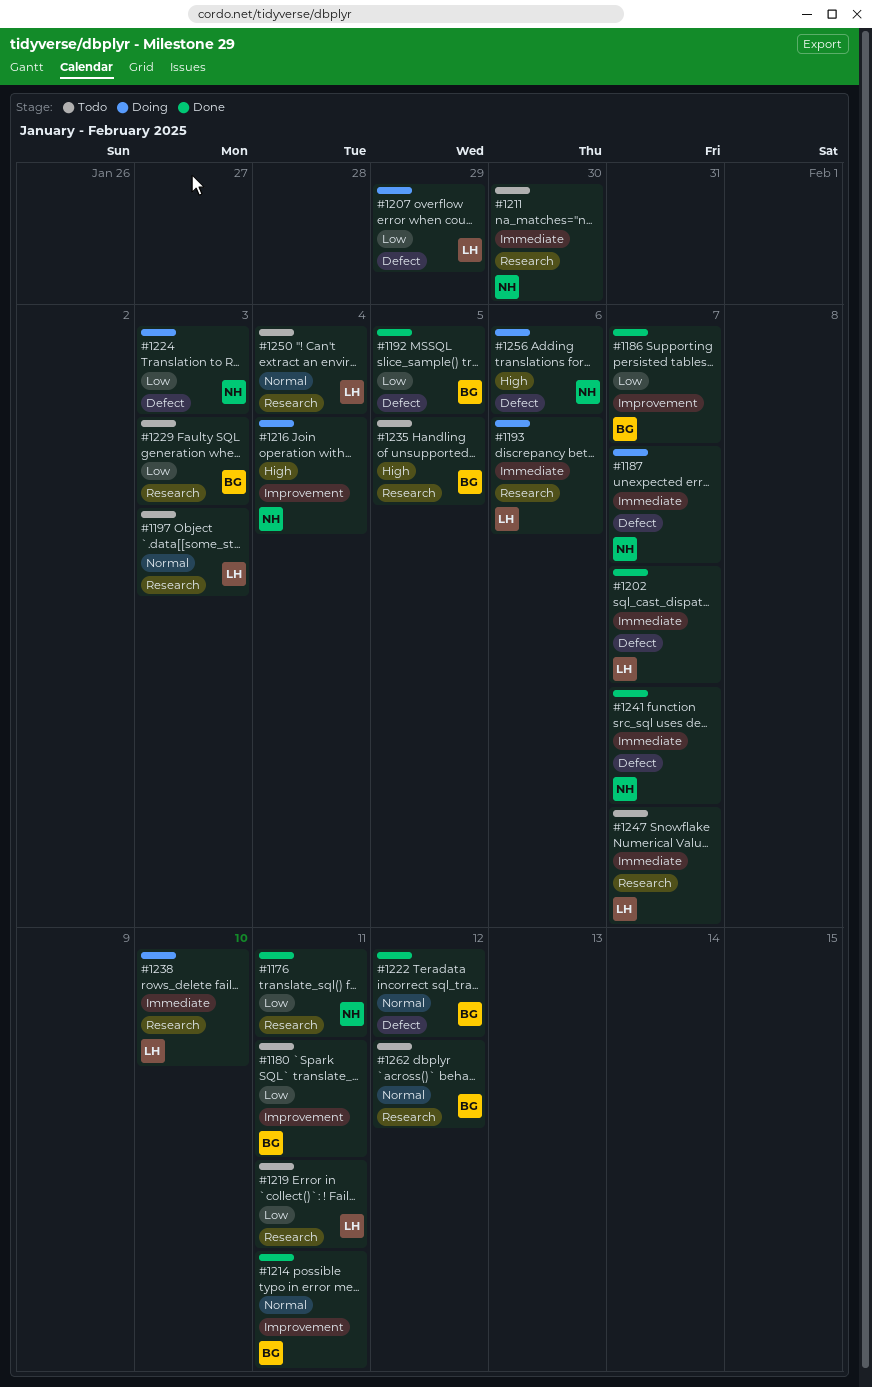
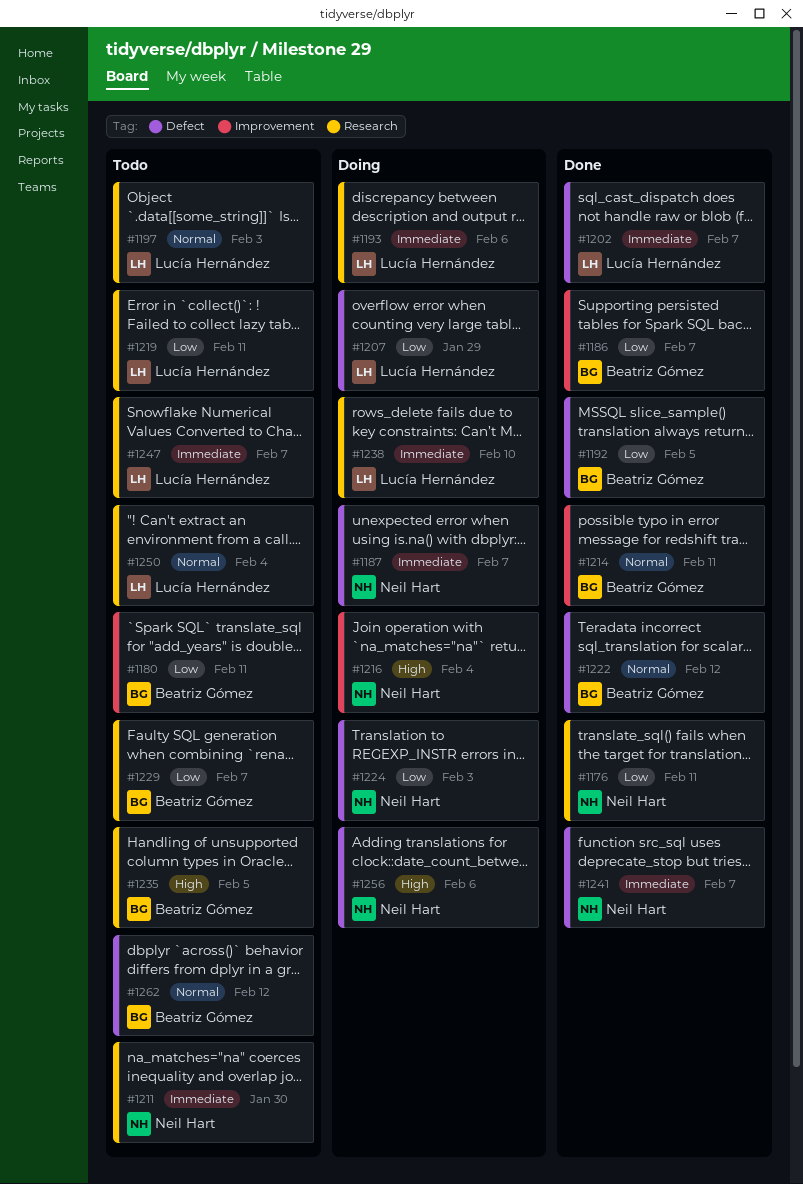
#1229, due: Feb 3 -> Feb 7
#1262, label: Research -> Defect

